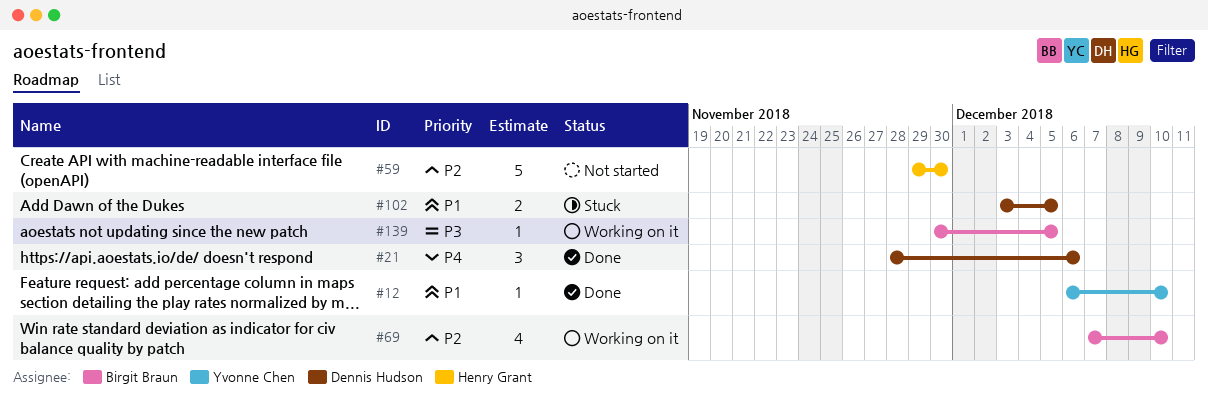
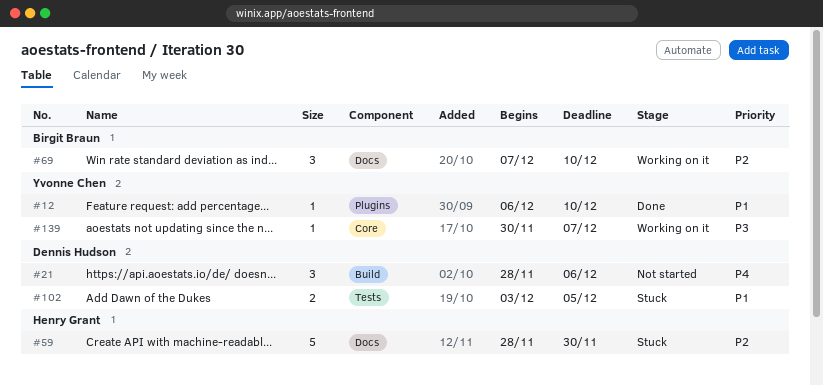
#21, status: Done -> Not started
#59, status: Not started -> Stuck
#59, start: Nov 29 -> Nov 28
#69, estimate: 4 -> 3
#139, owner: Birgit Braun -> Yvonne Chen
#139, due: Dec 5 -> Dec 7

